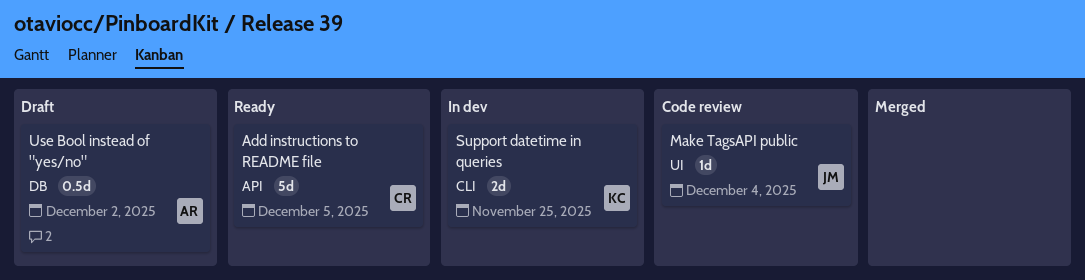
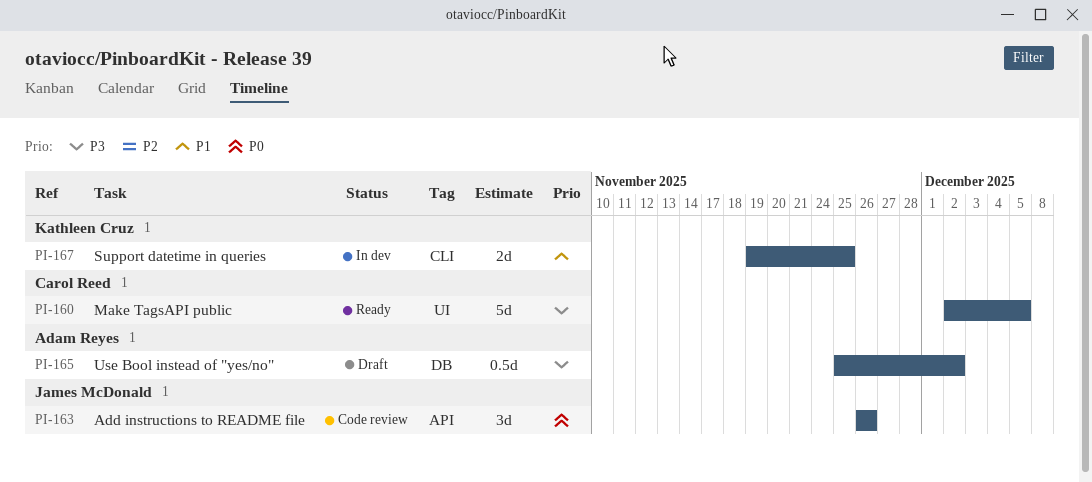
Add instructions to README file, status: Ready -> Code review
Add instructions to README file, owner: Carol Reed -> James McDonald
Add instructions to README file, estimate: 5d -> 3d
Add instructions to README file, due: Dec 5 -> Nov 26
Make TagsAPI public, status: Code review -> Ready
Make TagsAPI public, owner: James McDonald -> Carol Reed
Make TagsAPI public, estimate: 1d -> 5d
Make TagsAPI public, due: Dec 4 -> Dec 5

